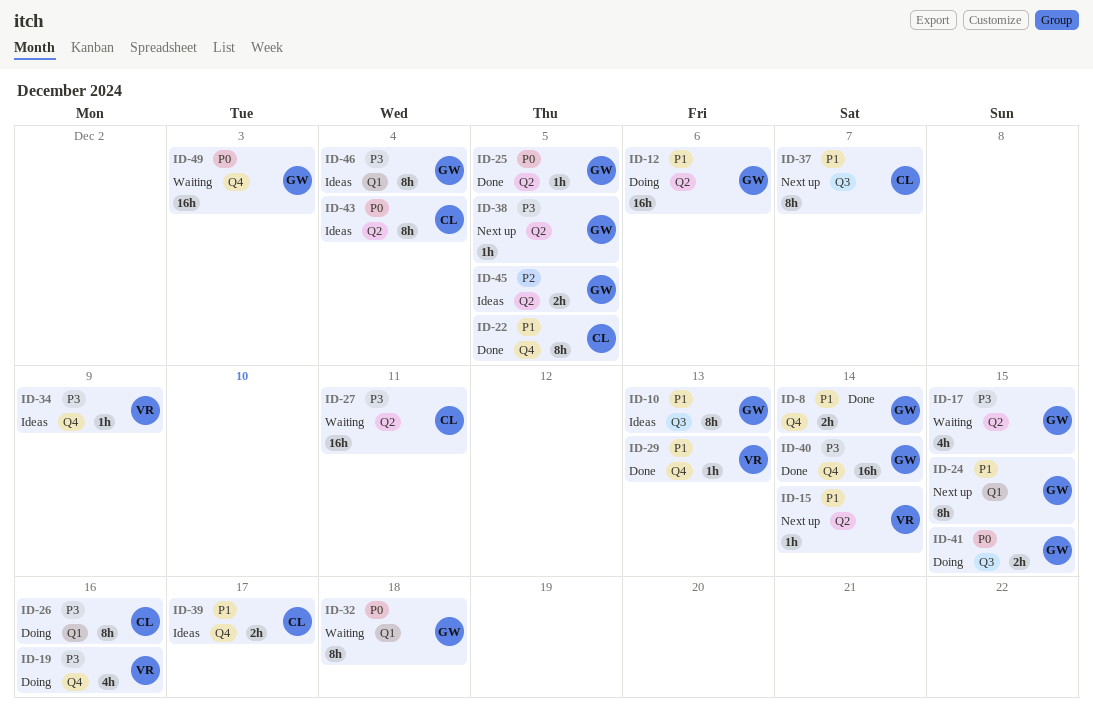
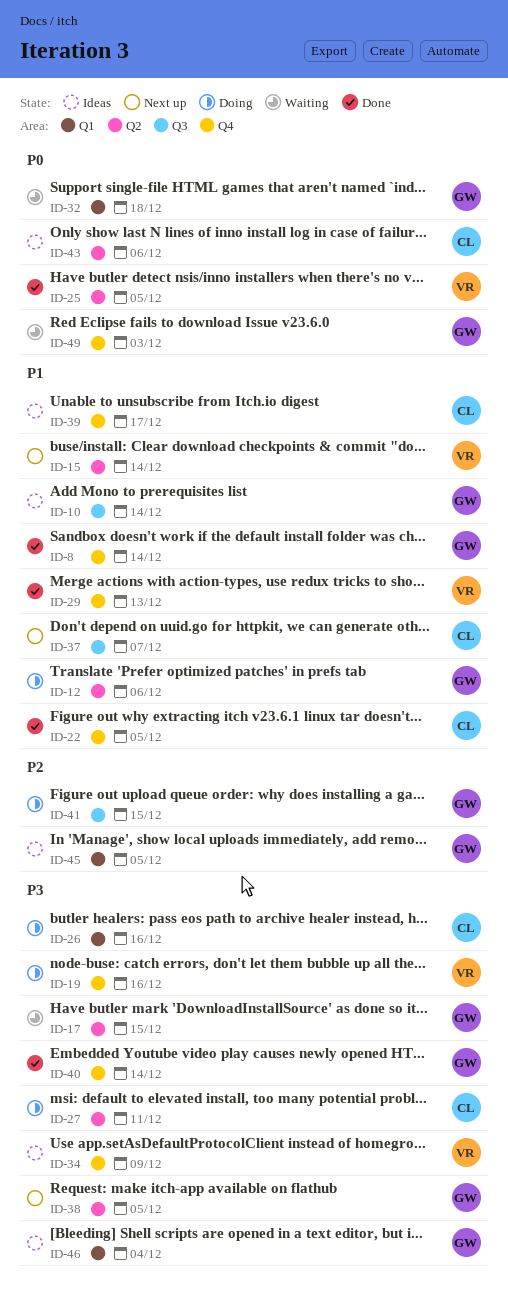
ID-10, due: Dec 13 -> Dec 14
ID-24: present -> none
ID-25, owner: GW -> VR
ID-27, status: Waiting -> Doing
ID-41, priority: P0 -> P2
ID-43, due: Dec 4 -> Dec 6
ID-45, label: Q2 -> Q1

